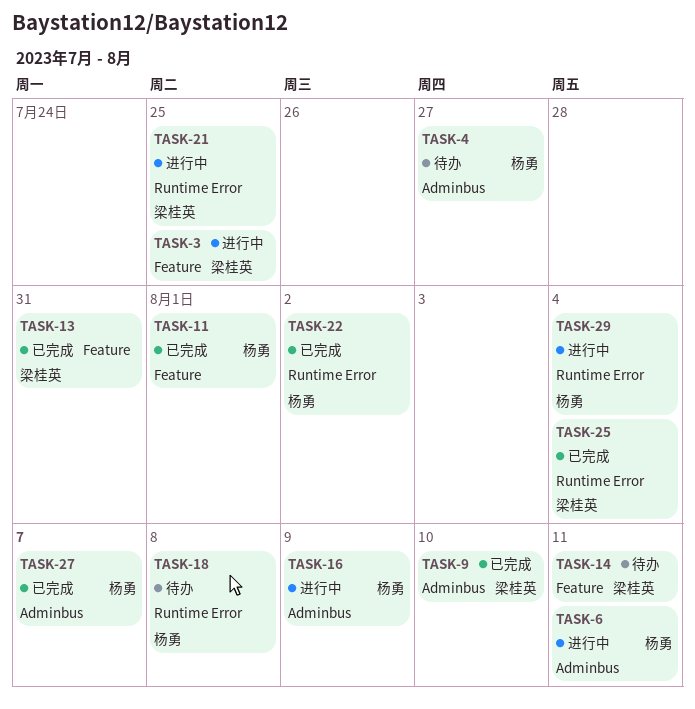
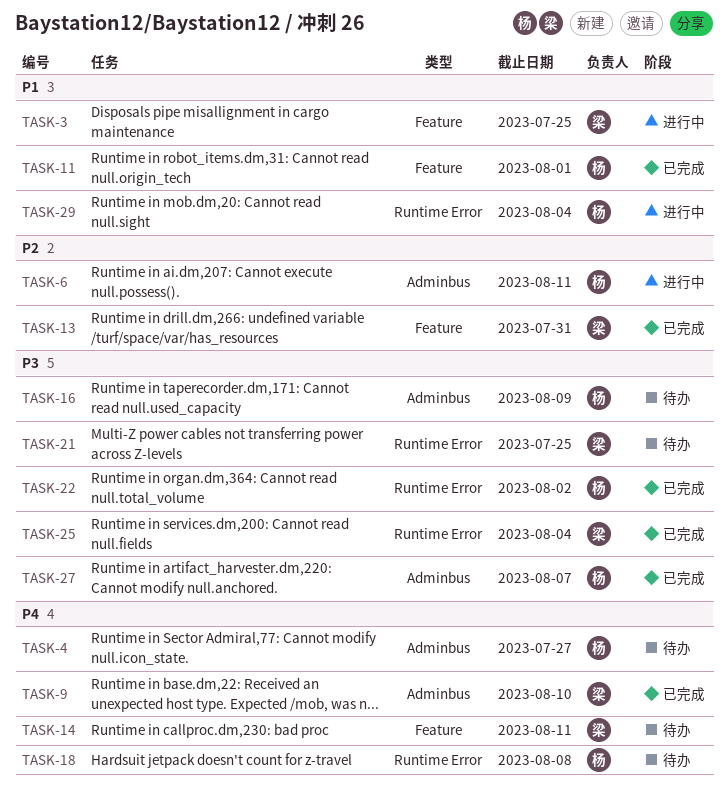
TASK-16, status: 进行中 -> 待办
TASK-21, status: 进行中 -> 待办

